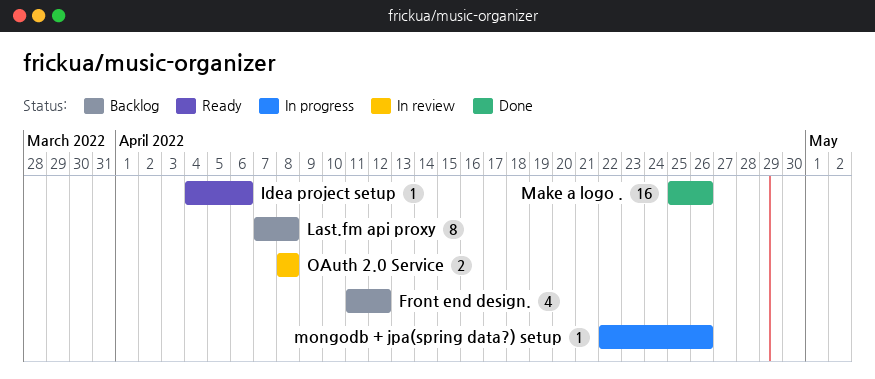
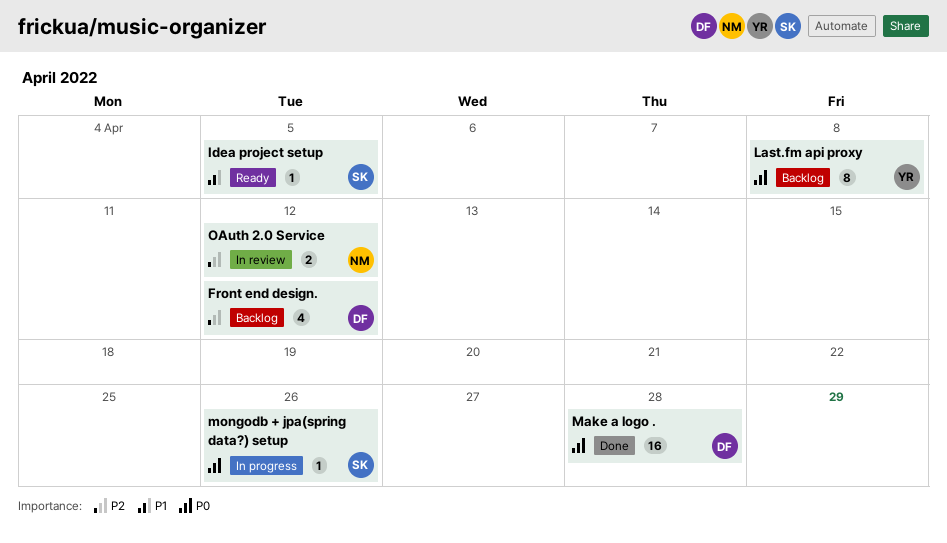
Idea project setup, due: Apr 6 -> Apr 5
Make a logo ., due: Apr 26 -> Apr 28
OAuth 2.0 Service, due: Apr 8 -> Apr 12

